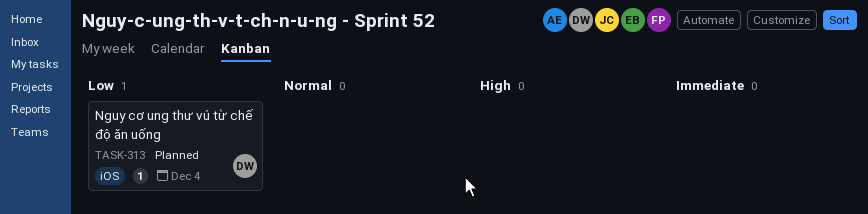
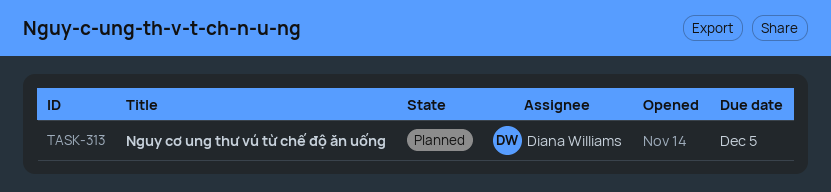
TASK-313, due: Dec 4 -> Dec 5

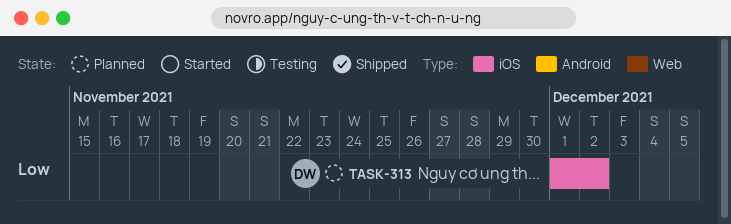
TASK-313, due: Dec 5 -> Dec 2

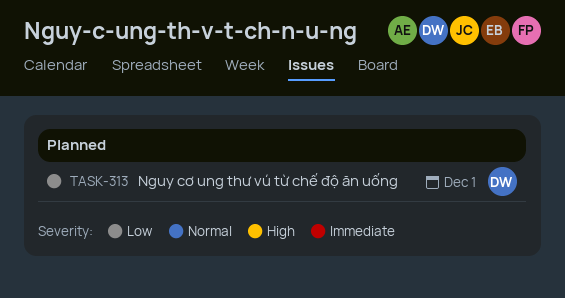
TASK-313, due: Dec 2 -> Dec 1

